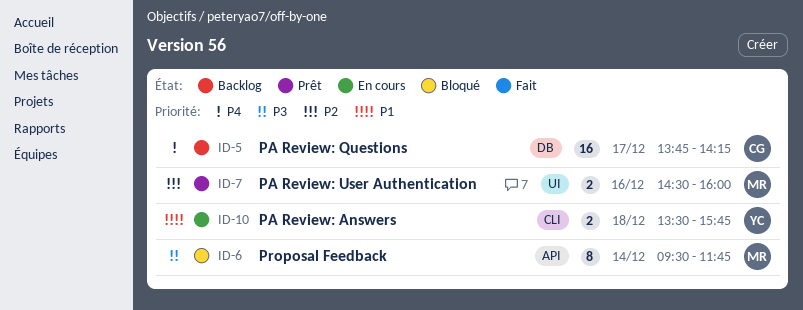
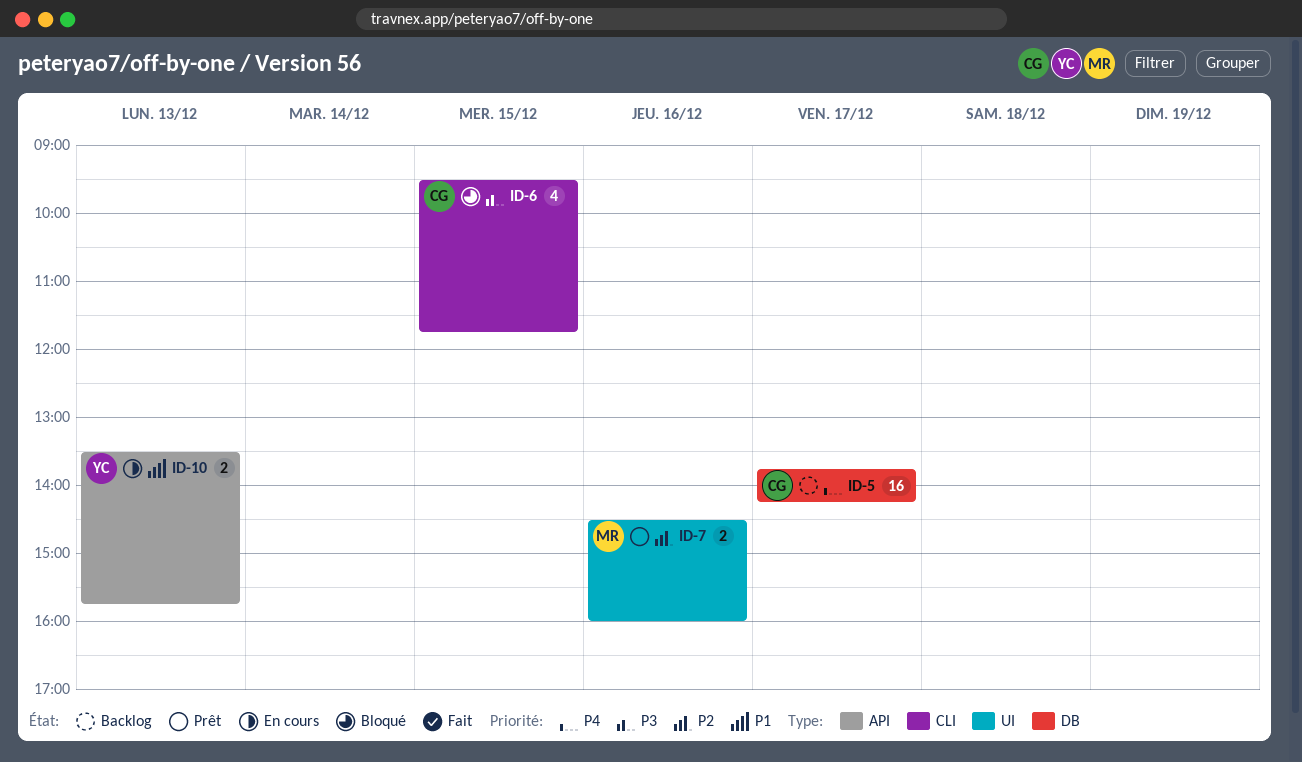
ID-6, owner: MR -> CG
ID-6, label: API -> CLI
ID-6, estimate: 8 -> 4
ID-6, day: Dec 14 -> Dec 15
ID-10, label: CLI -> API
ID-10, day: Dec 18 -> Dec 13

